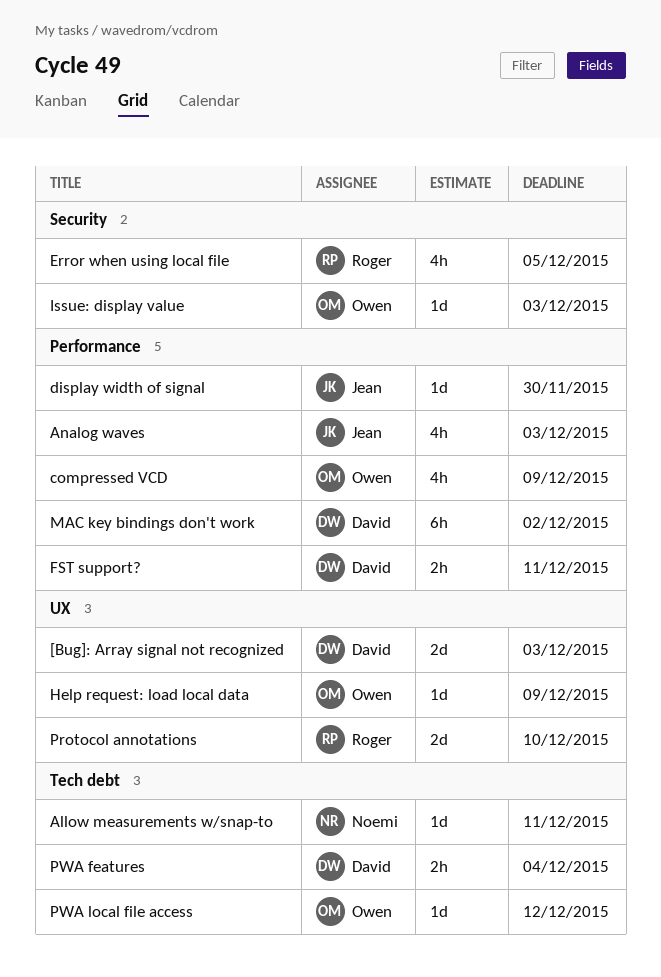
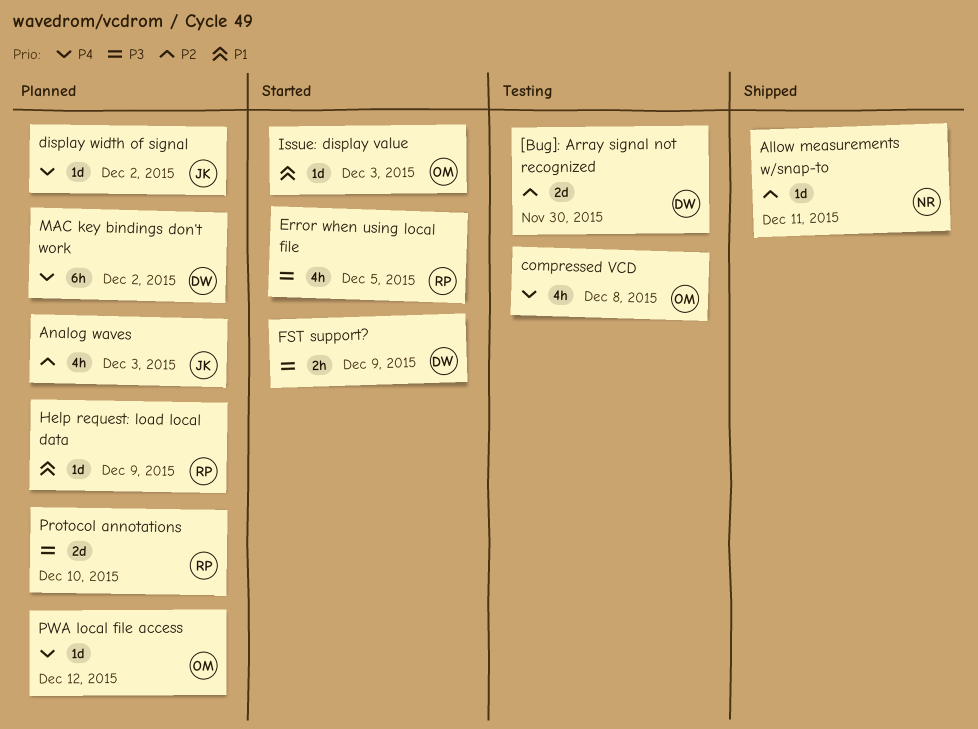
[Bug]: Array signal not recognized, due: Dec 3 -> Nov 30
compressed VCD, due: Dec 9 -> Dec 8
display width of signal, due: Nov 30 -> Dec 2
FST support?, due: Dec 11 -> Dec 9
Help request: load local data, owner: Owen -> Roger
PWA features: present -> none

